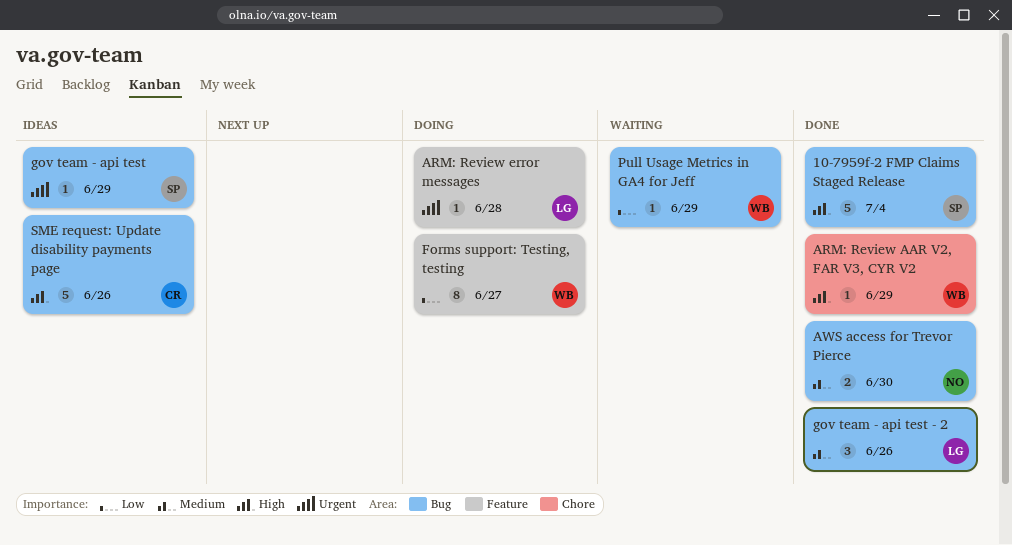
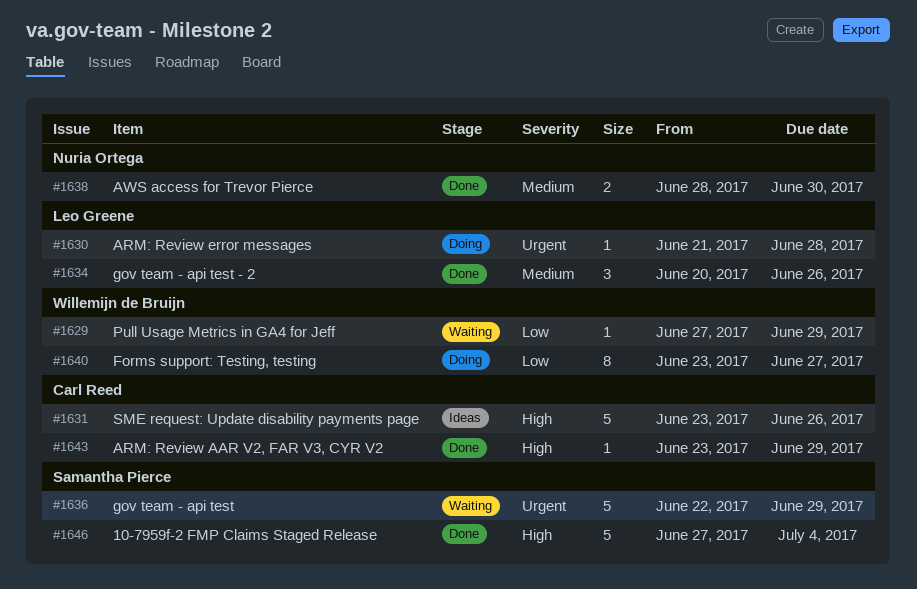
ARM: Review AAR V2, FAR V3, CYR V2, owner: Willemijn de Bruijn -> Carl Reed
gov team - api test, status: Ideas -> Waiting
gov team - api test, estimate: 1 -> 5

